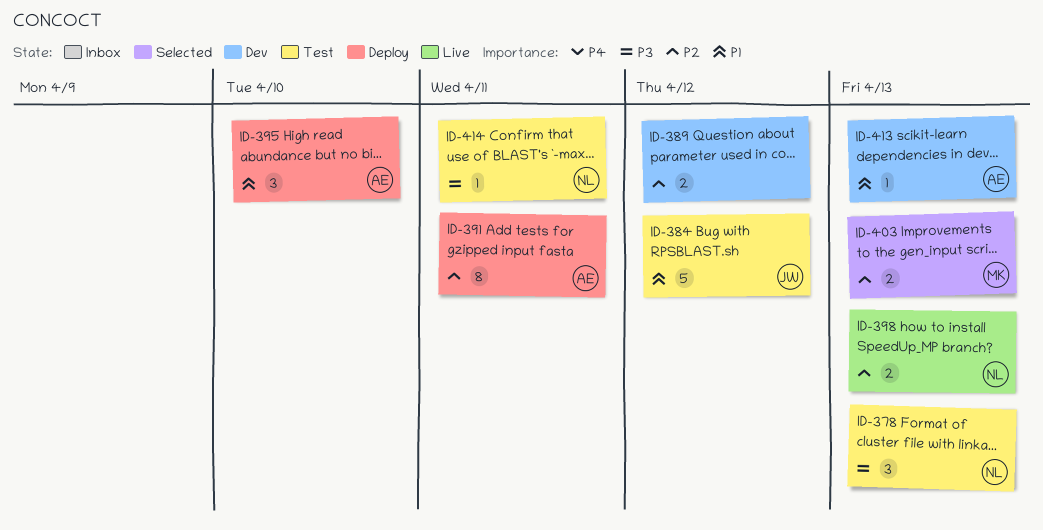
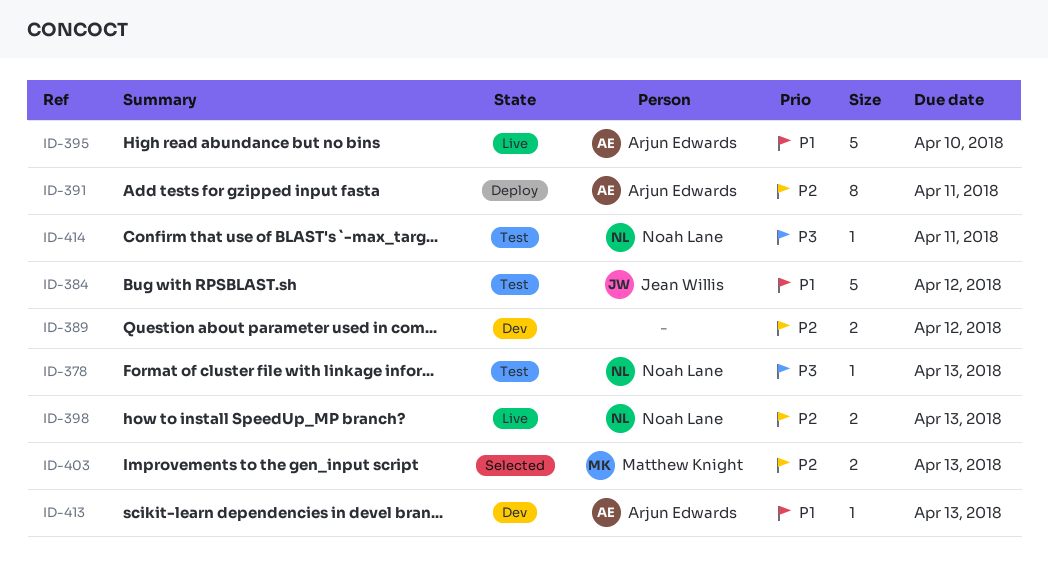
ID-378, estimate: 3 -> 1
ID-395, status: Deploy -> Live
ID-395, estimate: 3 -> 5

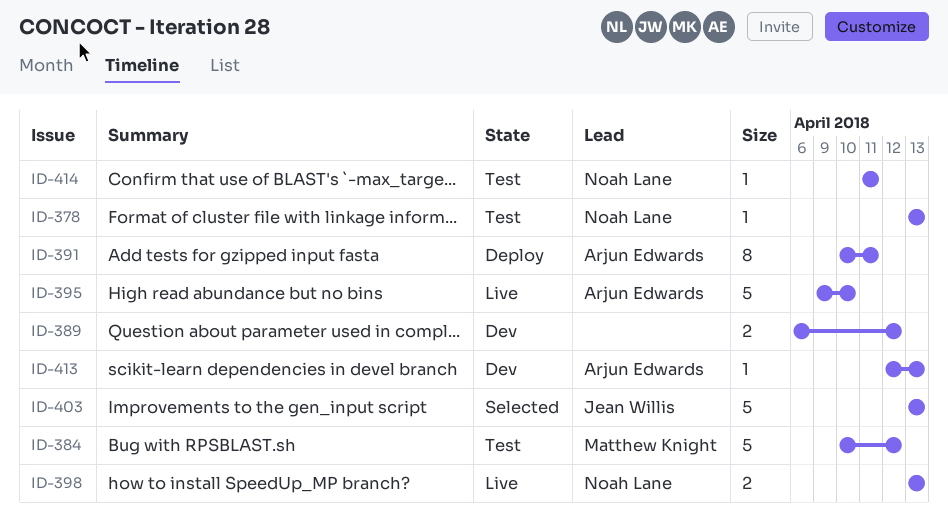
ID-384, owner: Jean Willis -> Matthew Knight
ID-403, owner: Matthew Knight -> Jean Willis
ID-403, estimate: 2 -> 5

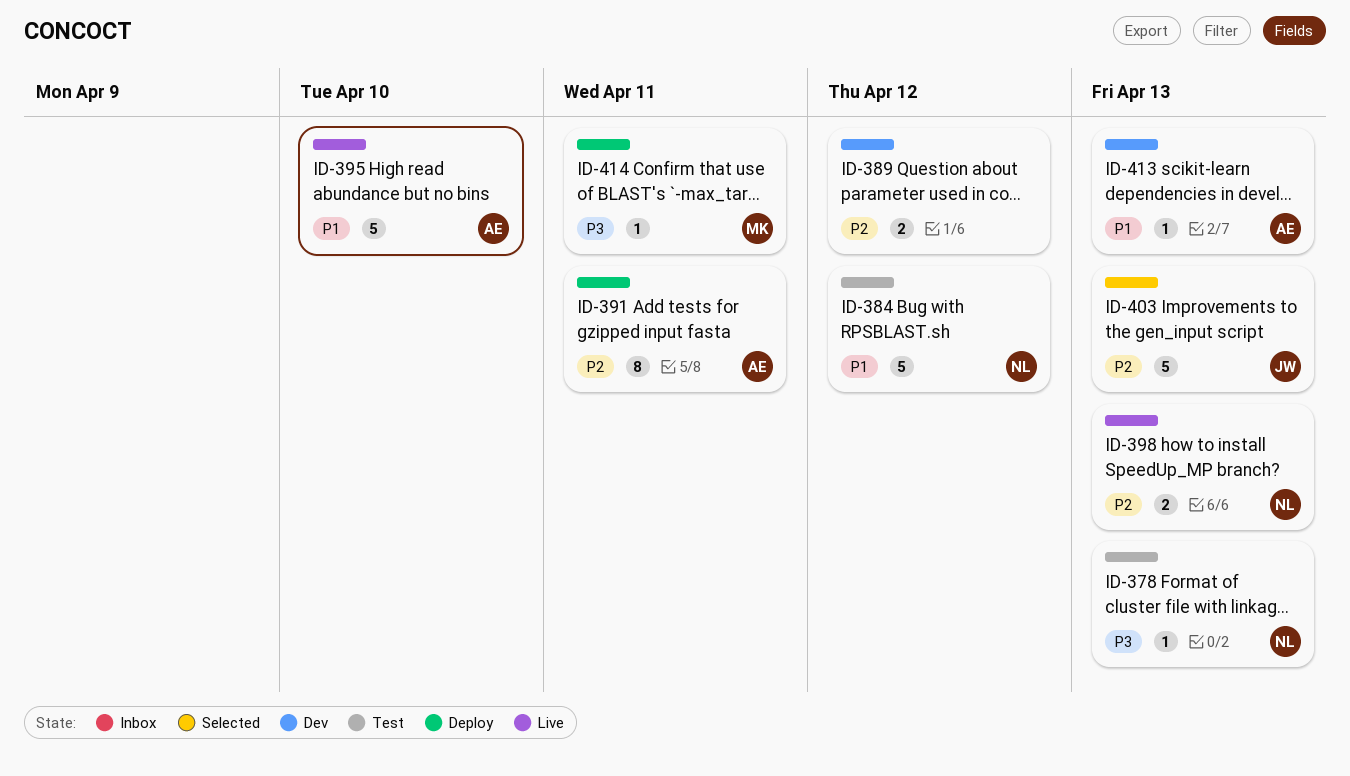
ID-384, owner: Matthew Knight -> Noah Lane
ID-414, status: Test -> Deploy
ID-414, owner: Noah Lane -> Matthew Knight

